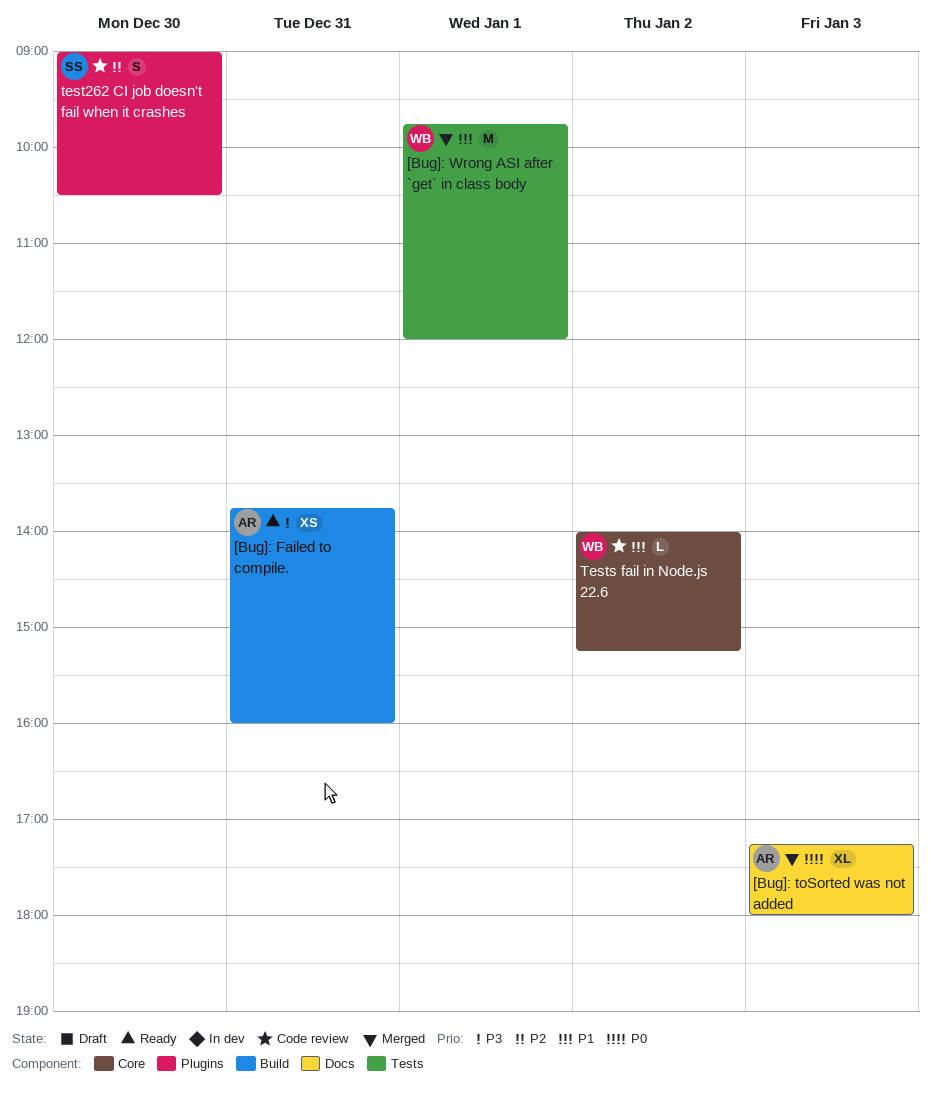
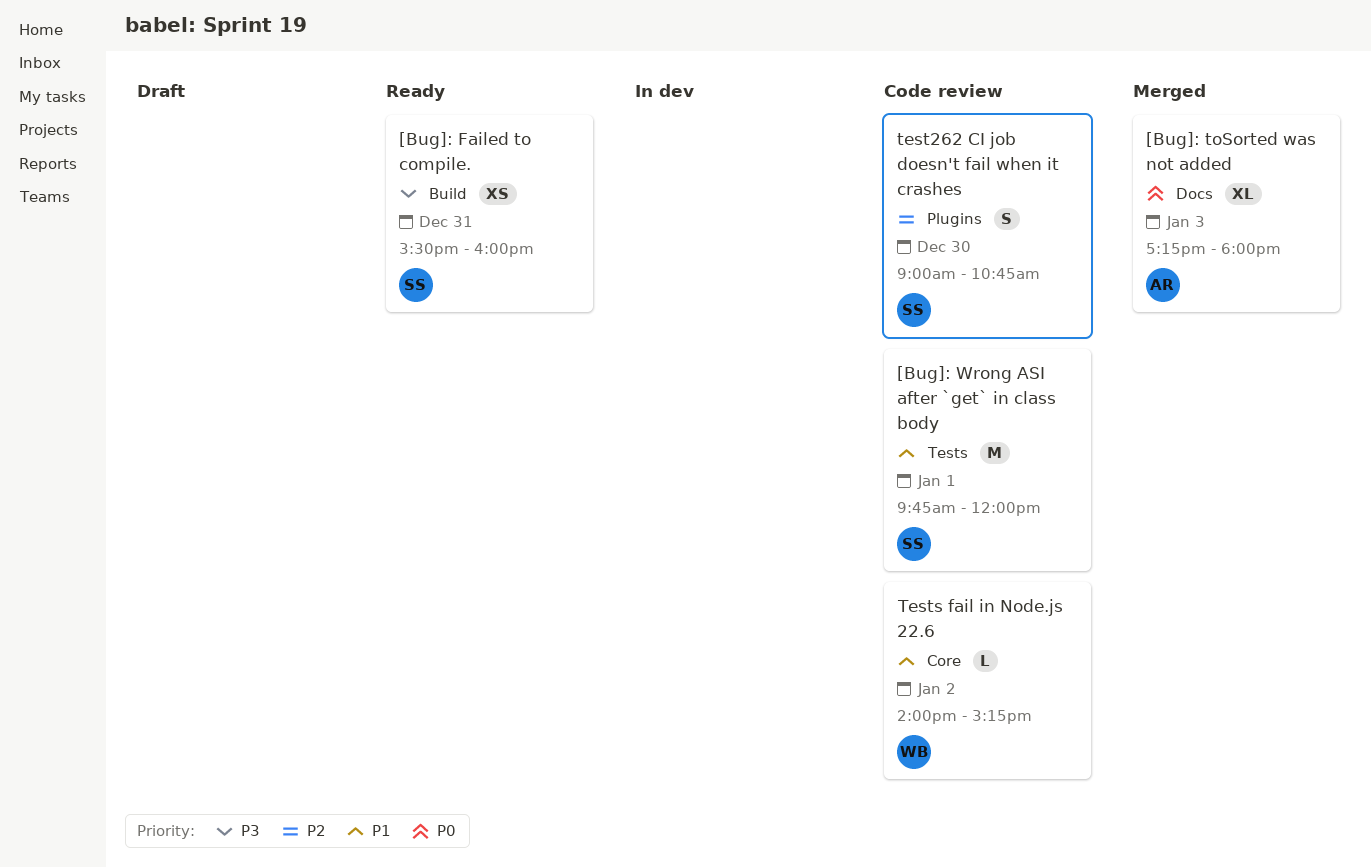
[Bug]: Failed to compile., owner: AR -> SS
[Bug]: Failed to compile., begins: 13:45 -> 15:30
[Bug]: Wrong ASI after `get` in class body, status: Merged -> Code review
[Bug]: Wrong ASI after `get` in class body, owner: WB -> SS
test262 CI job doesn't fail when it crashes, ends: 10:30 -> 10:45

